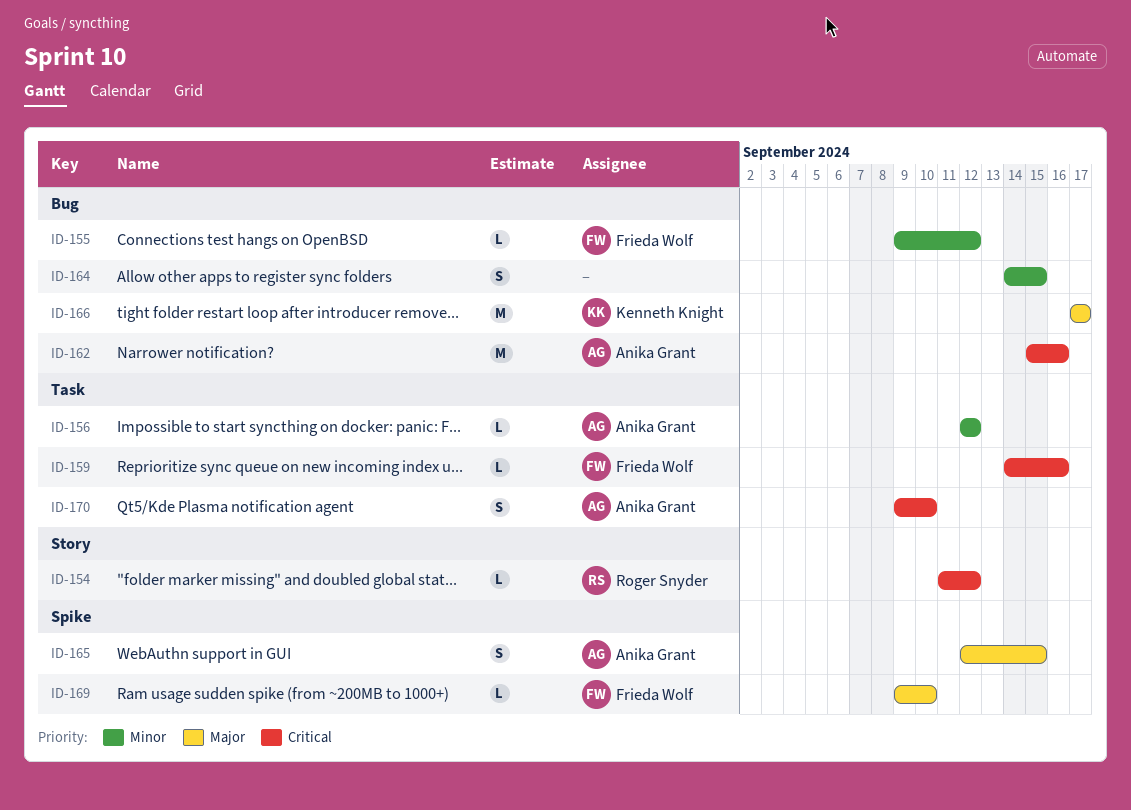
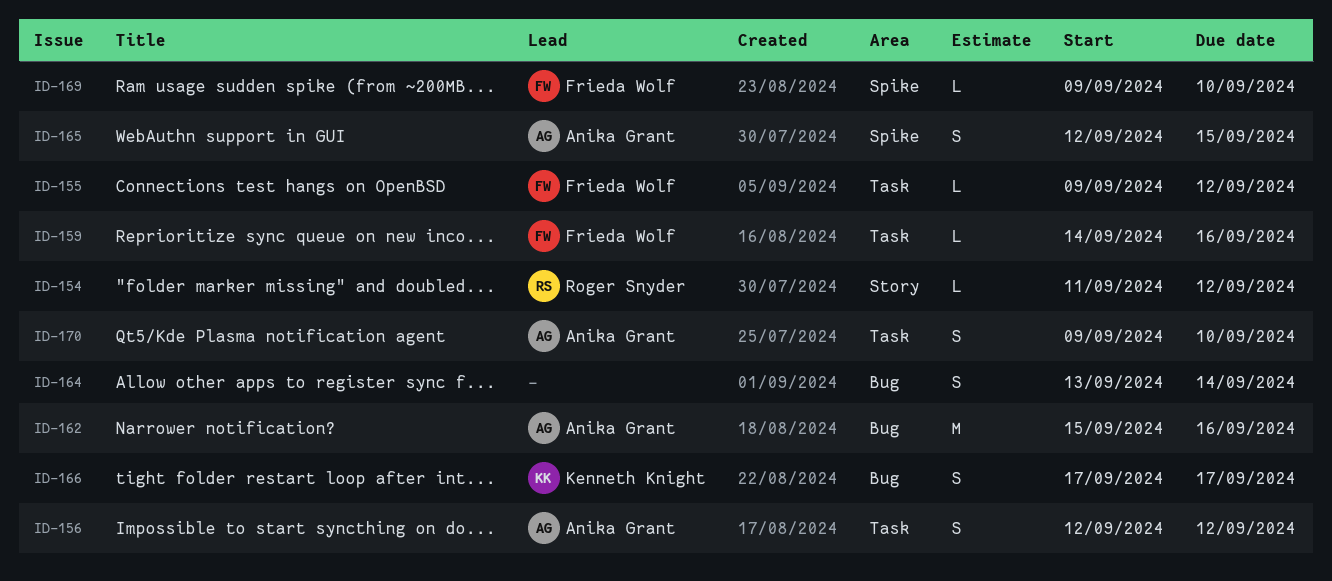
ID-155, label: Bug -> Task
ID-156, estimate: L -> S
ID-164, start: Sep 14 -> Sep 13
ID-164, due: Sep 15 -> Sep 14
ID-166, estimate: M -> S

